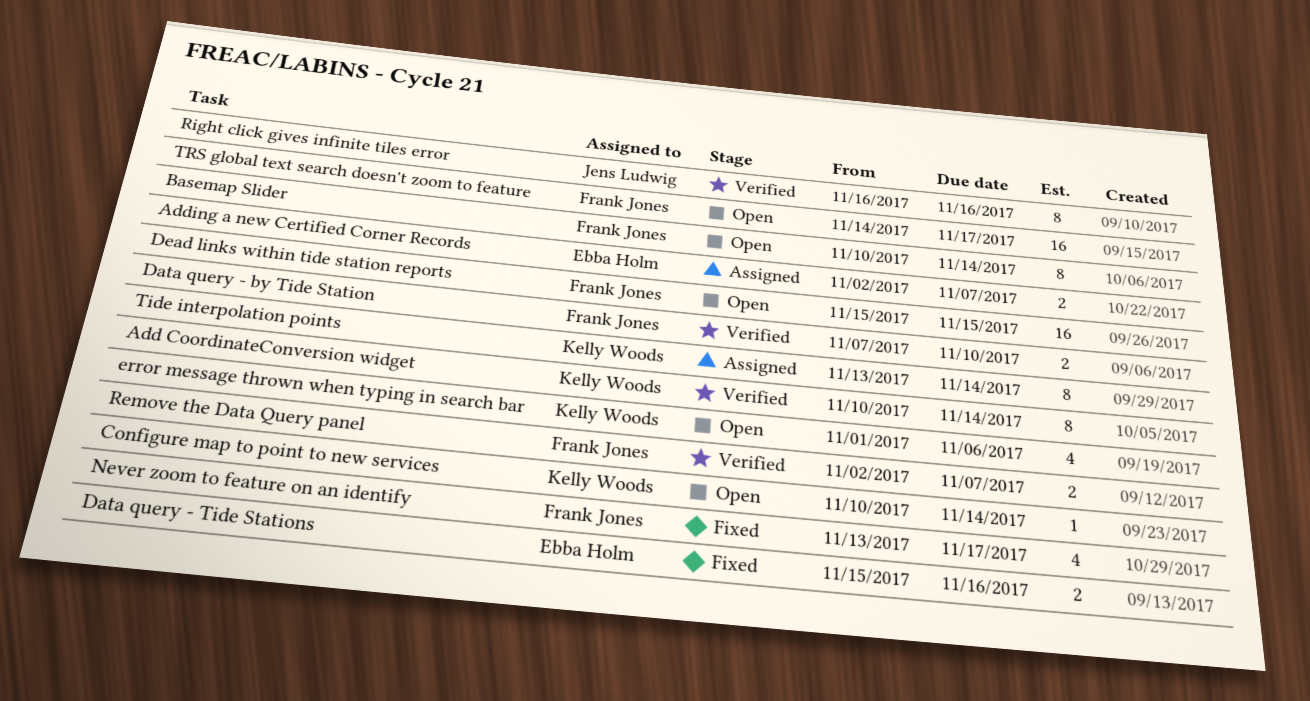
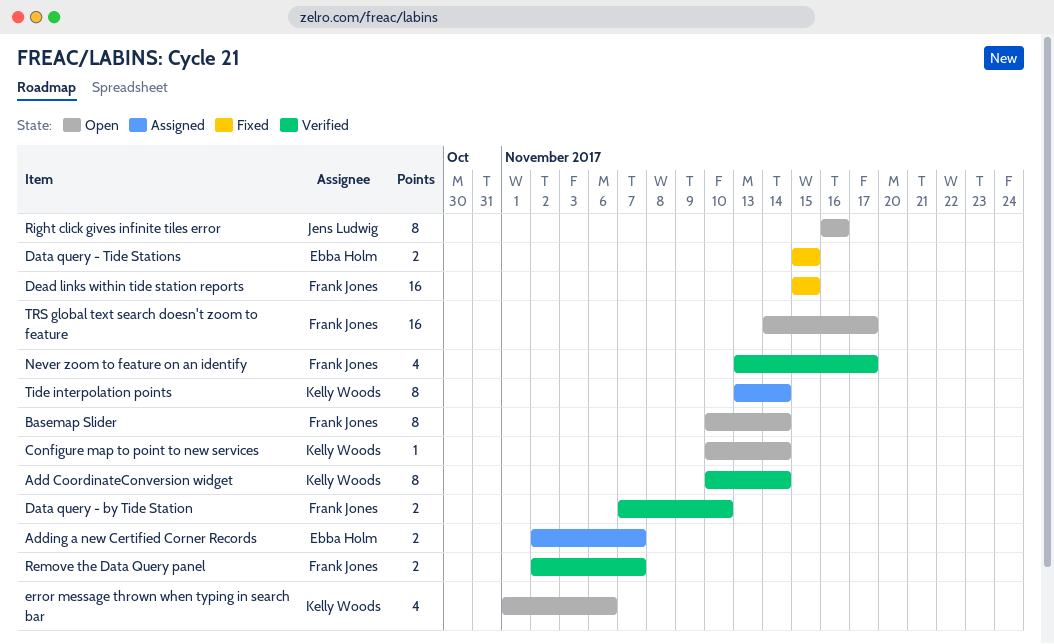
Data query - Tide Stations, due: Nov 16 -> Nov 15
Dead links within tide station reports, status: Open -> Fixed
Never zoom to feature on an identify, status: Fixed -> Verified
Right click gives infinite tiles error, status: Verified -> Open

